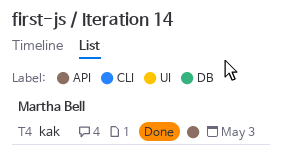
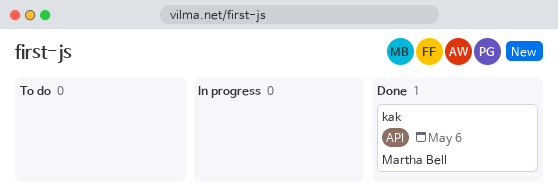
kak, due: May 3 -> May 6

